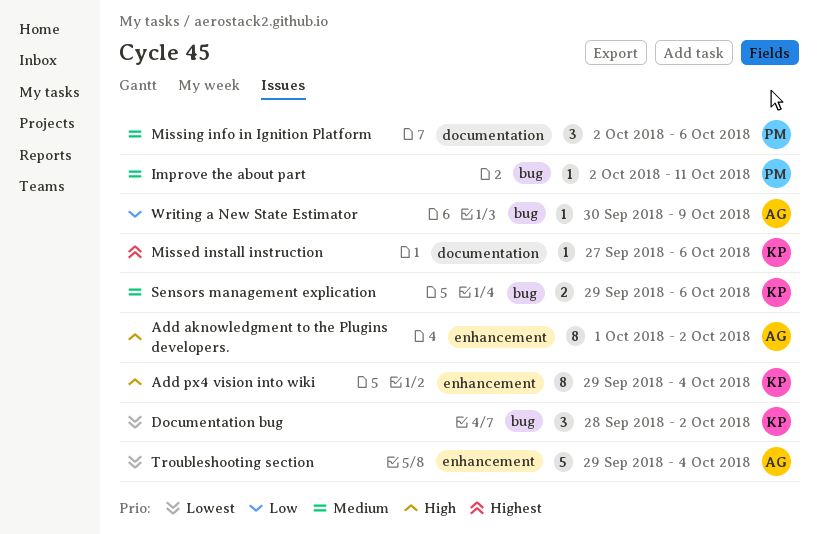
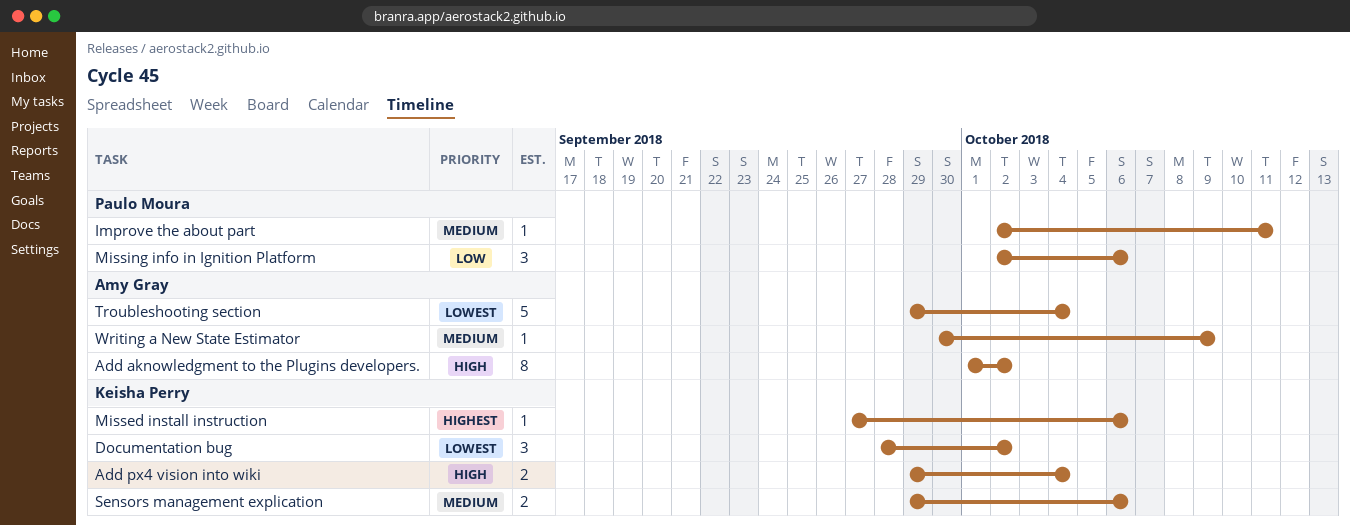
Add px4 vision into wiki, estimate: 8 -> 2
Missing info in Ignition Platform, priority: Medium -> Low
Writing a New State Estimator, priority: Low -> Medium

